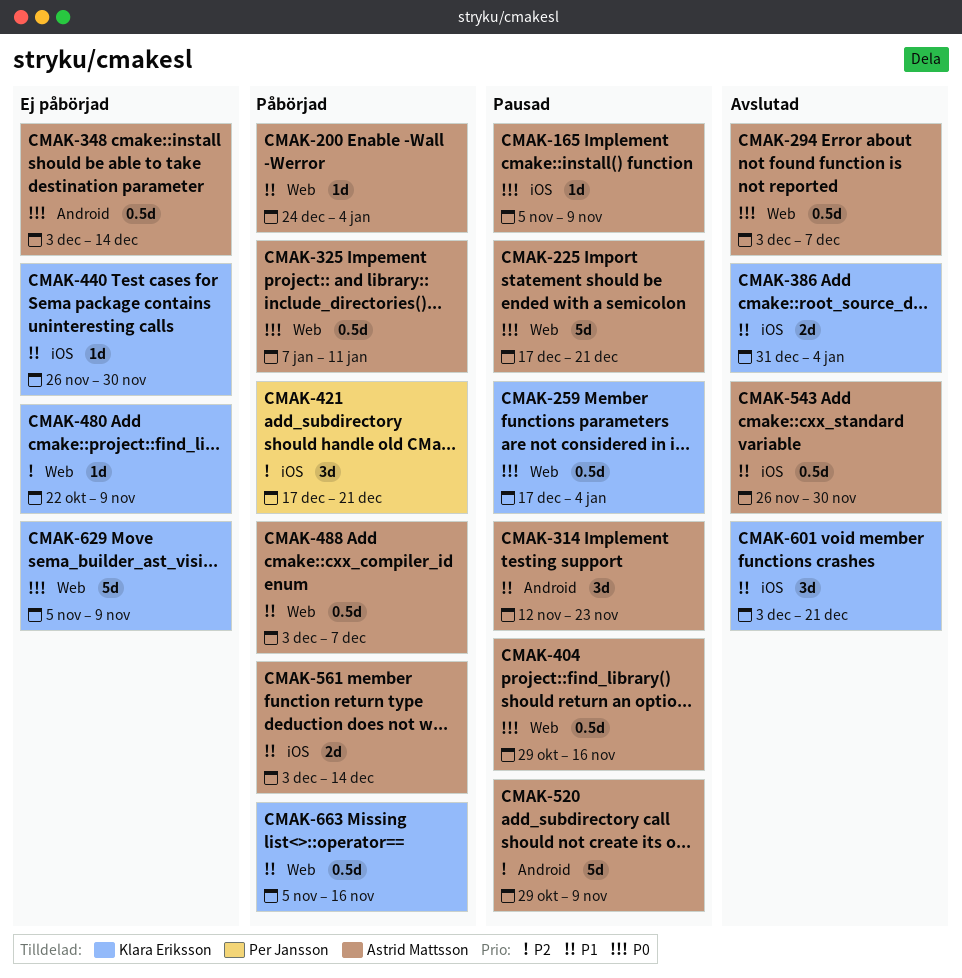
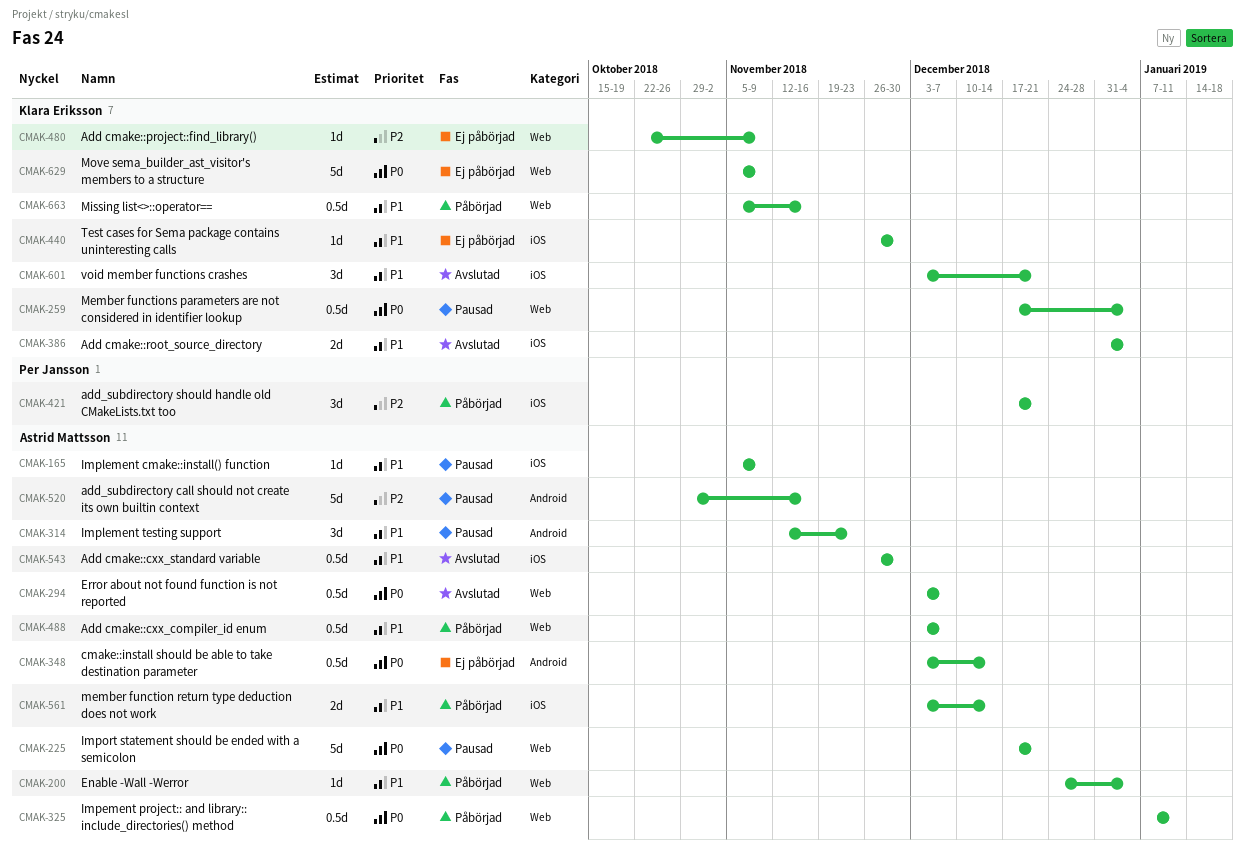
CMAK-165, priority: P0 -> P1
CMAK-404: present -> none
CMAK-520, due: Nov 9 -> Nov 16

